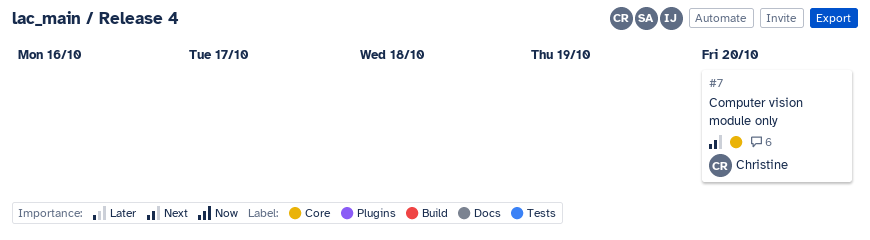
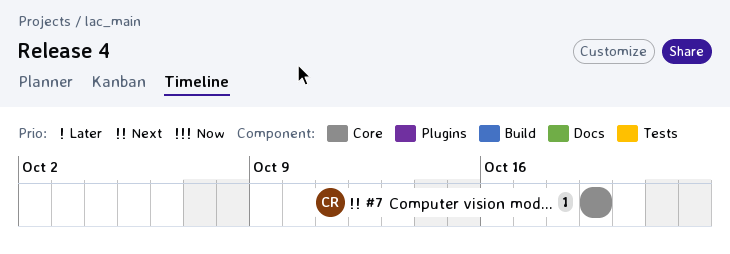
#7, due: Oct 20 -> Oct 19

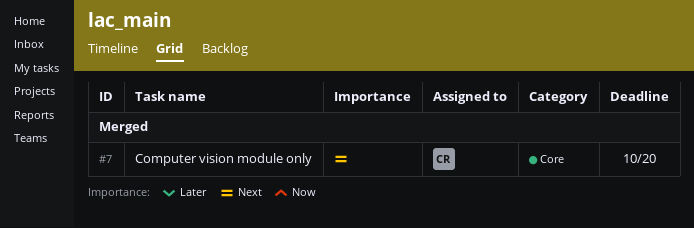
#7, due: Oct 19 -> Oct 20

